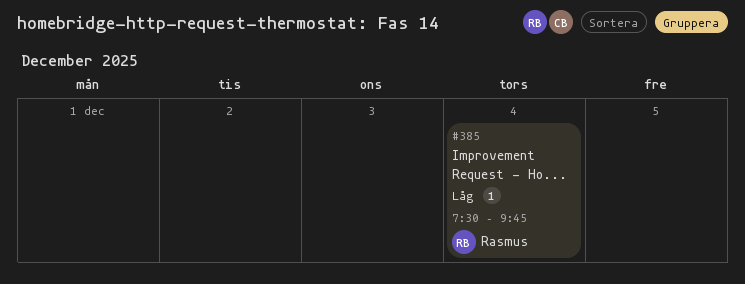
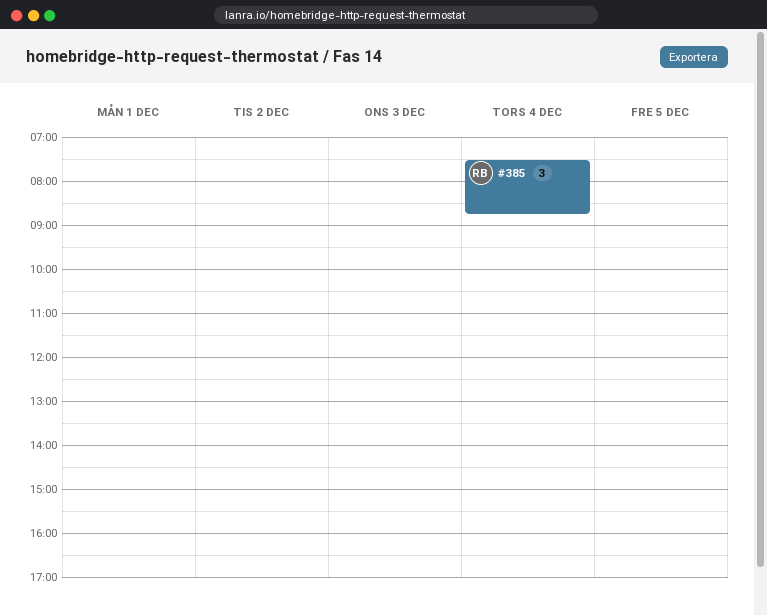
#385, estimate: 1 -> 3
#385, ends: 09:45 -> 08:45

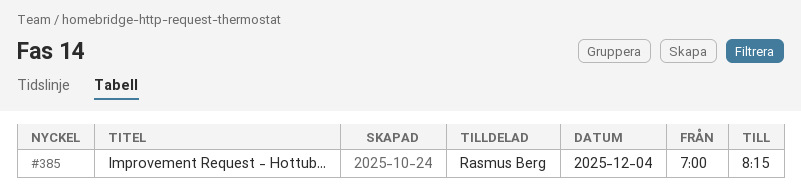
#385, begins: 07:30 -> 07:00
#385, ends: 08:45 -> 08:15

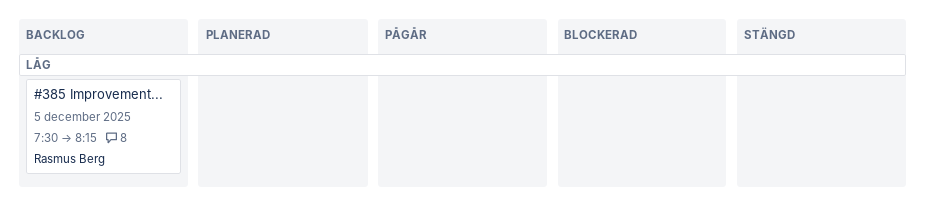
#385, day: Dec 4 -> Dec 5
#385, begins: 07:00 -> 07:30

